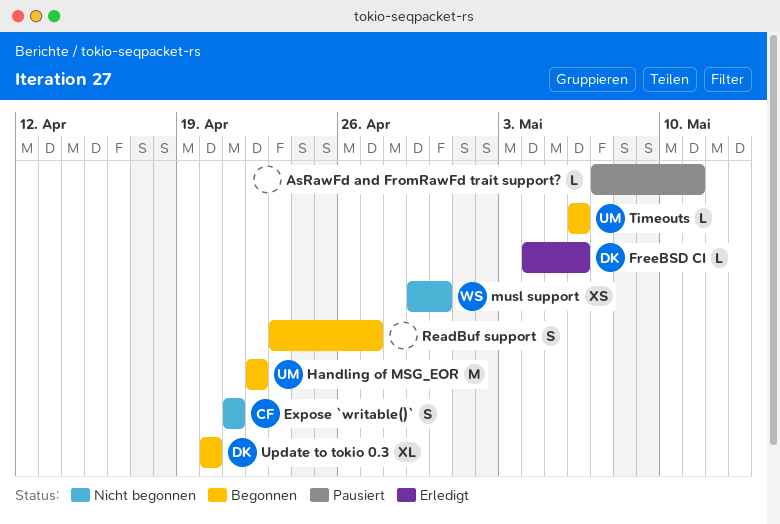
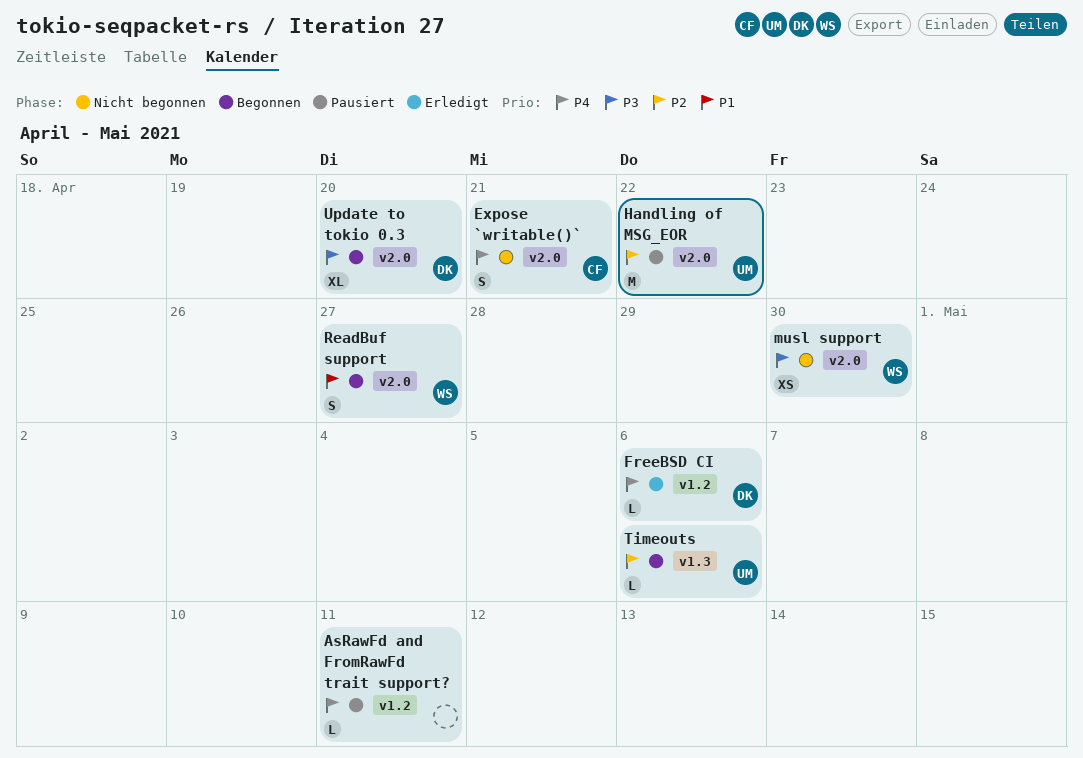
Handling of MSG_EOR, status: Begonnen -> Pausiert
ReadBuf support, owner: none -> WS

